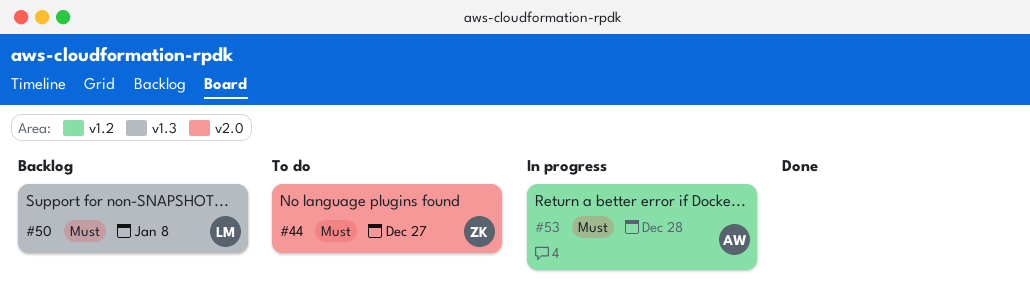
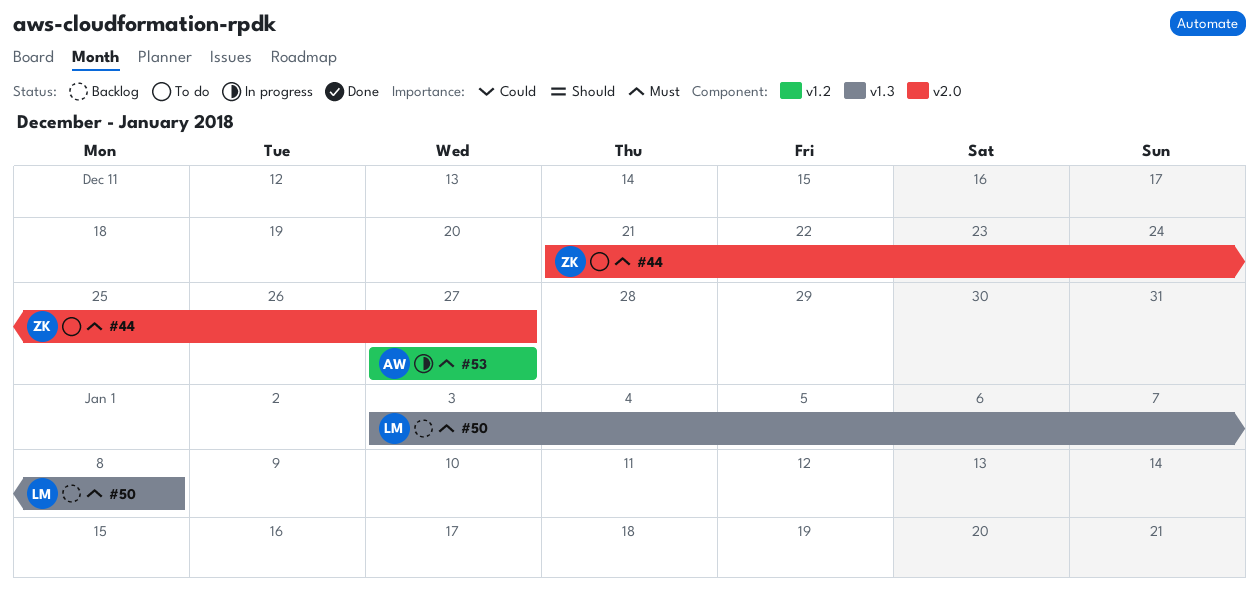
#53, due: Dec 28 -> Dec 27

